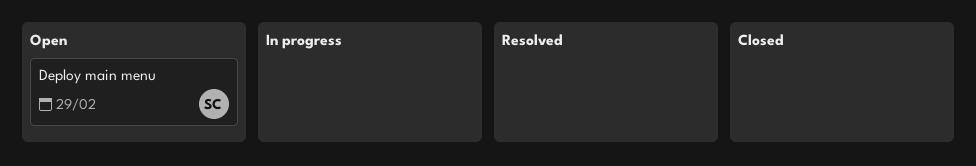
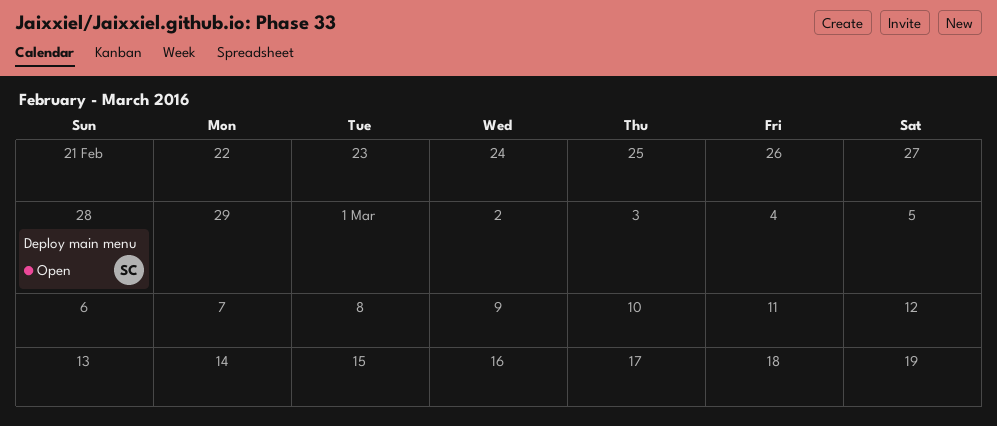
Deploy main menu, due: Feb 29 -> Feb 28

